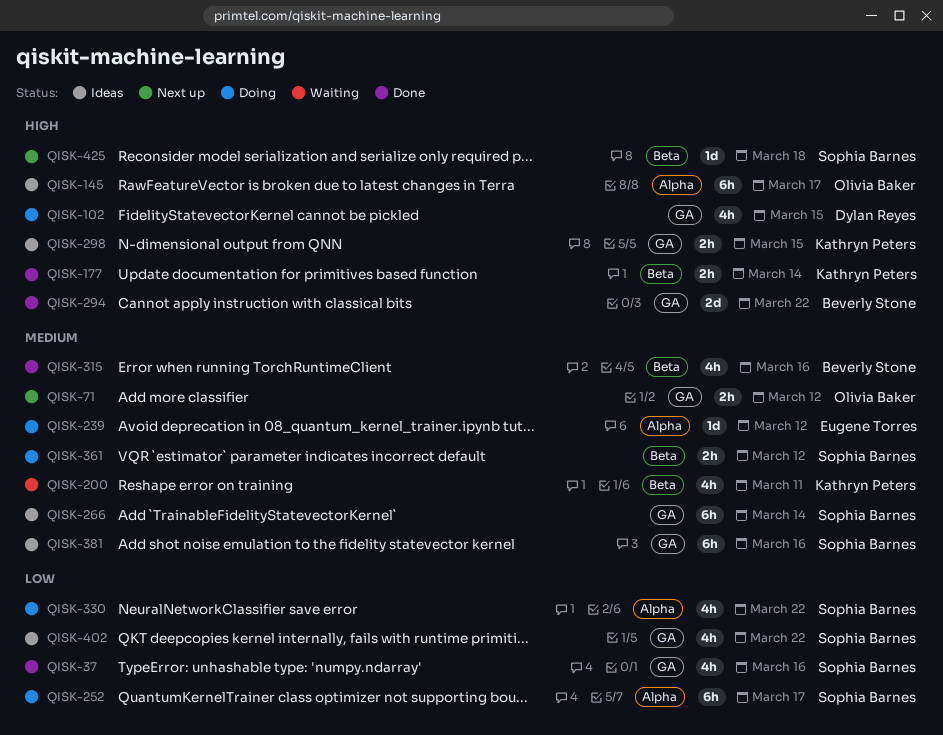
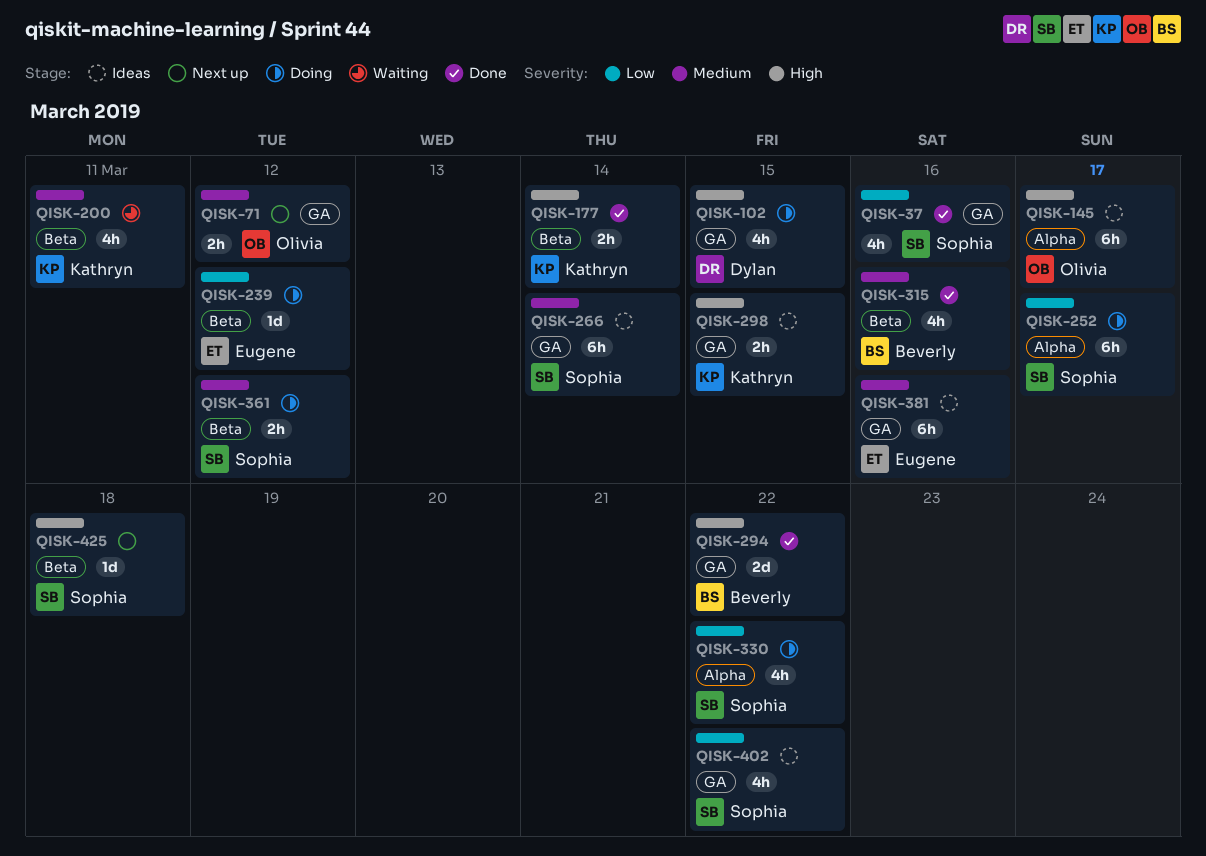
QISK-239, priority: Medium -> Low
QISK-239, label: Alpha -> Beta
QISK-381, owner: Sophia Barnes -> Eugene Torres

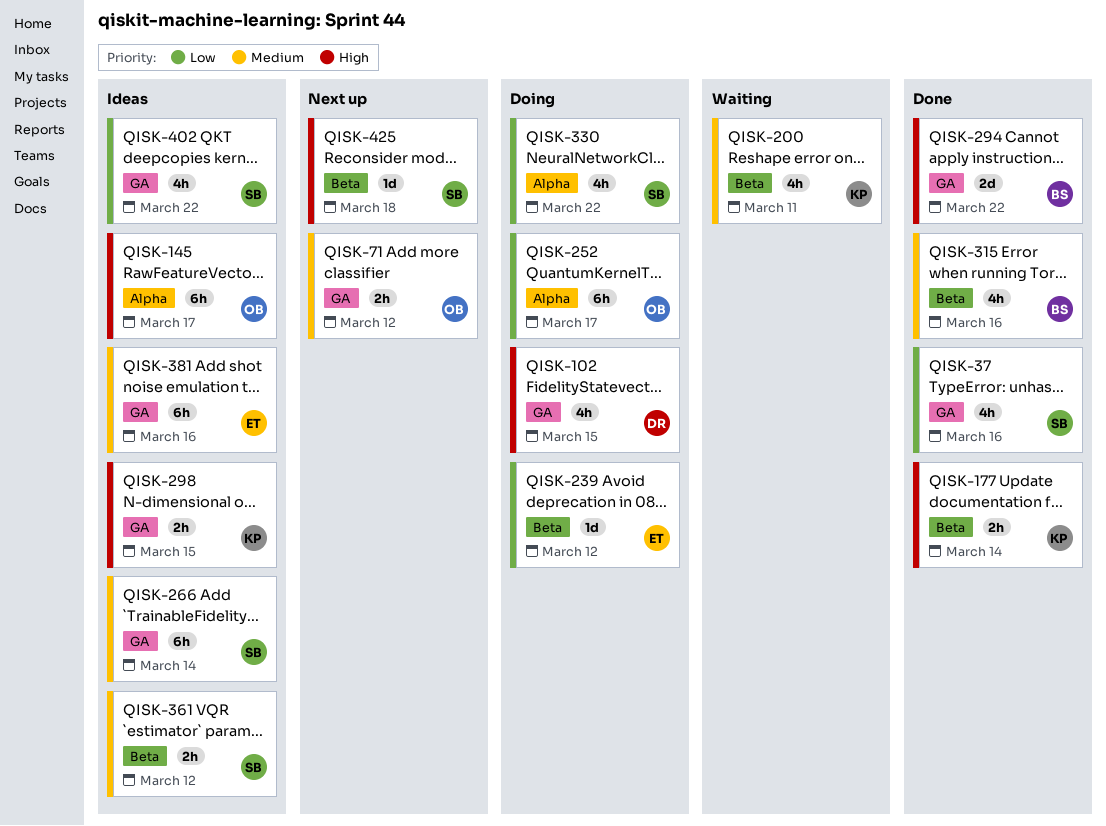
QISK-252, owner: Sophia -> Olivia
QISK-361, status: Doing -> Ideas

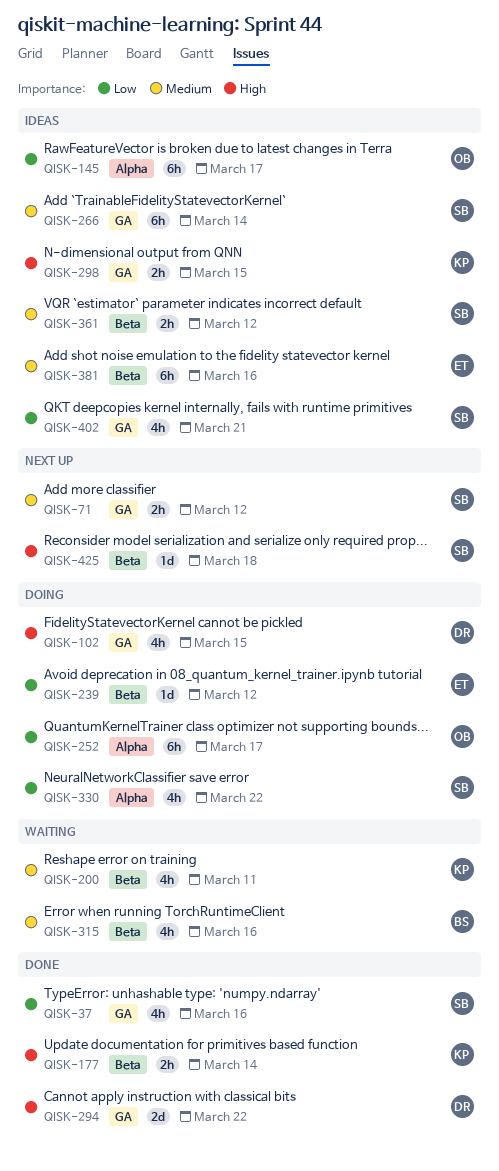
QISK-71, owner: OB -> SB
QISK-145, priority: High -> Low
QISK-294, owner: BS -> DR
QISK-315, status: Done -> Waiting
QISK-381, label: GA -> Beta
QISK-402, due: Mar 22 -> Mar 21

